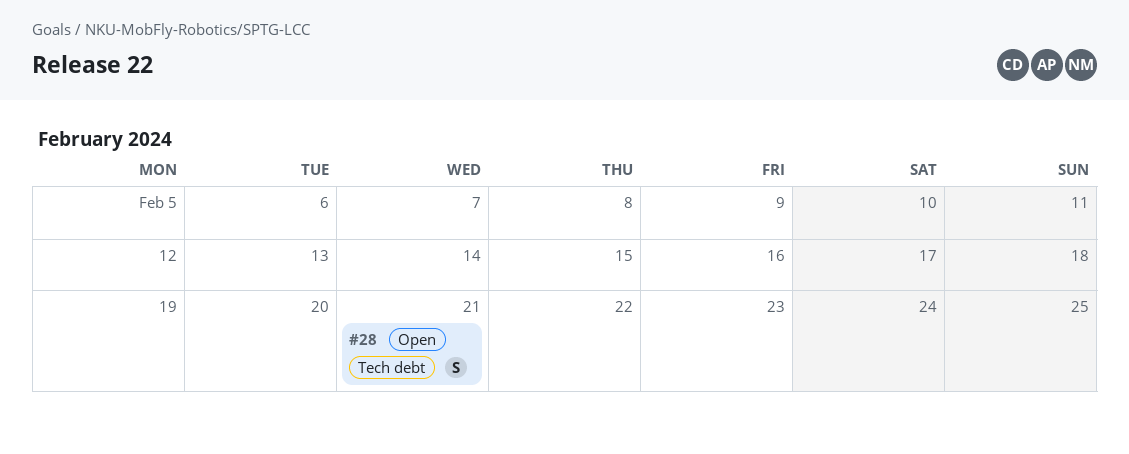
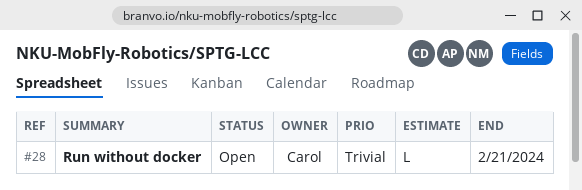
#28, estimate: S -> L

